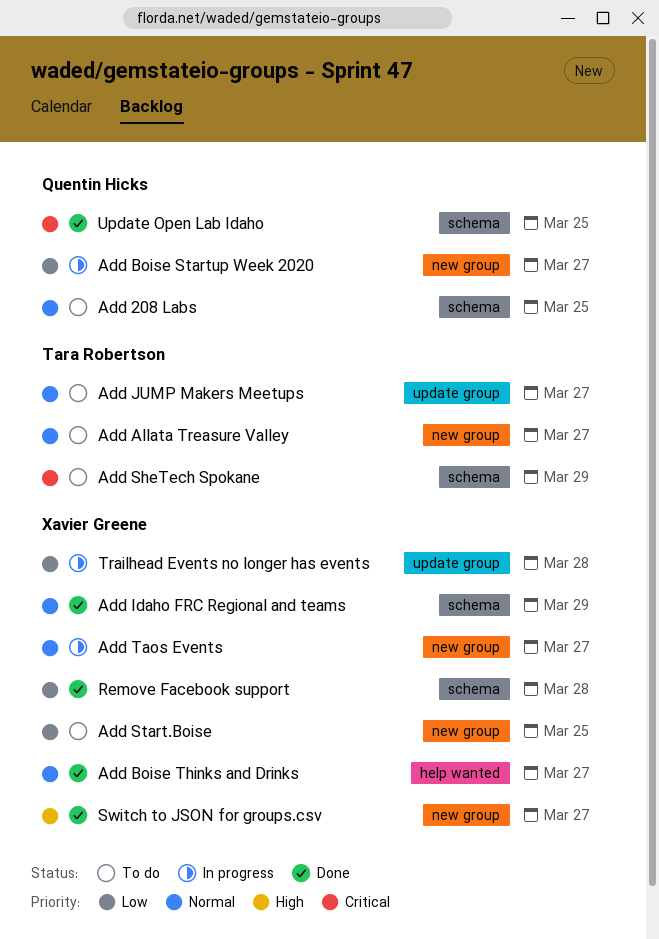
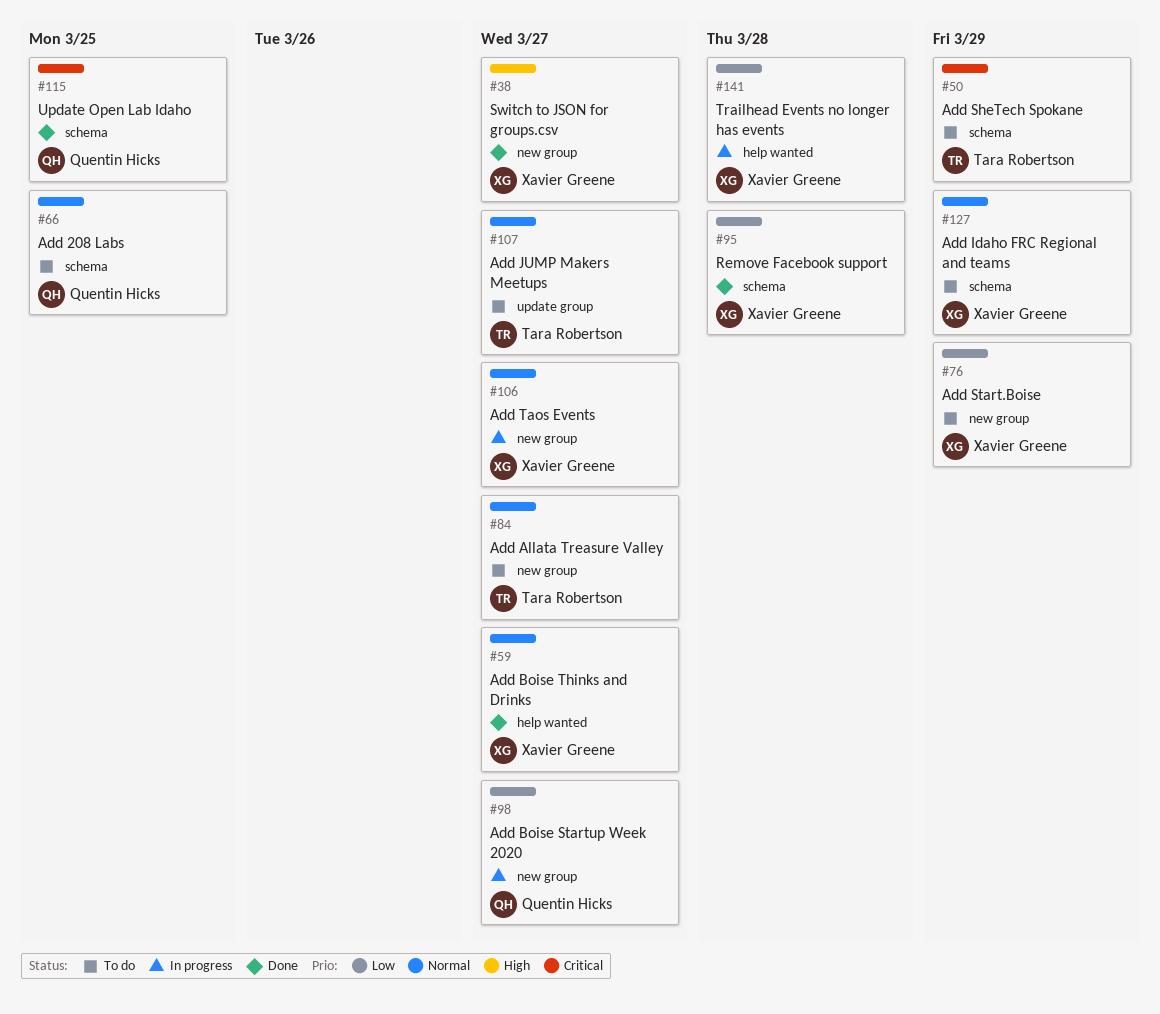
Add Idaho FRC Regional and teams, status: Done -> To do
Add Start.Boise, due: Mar 25 -> Mar 29
Trailhead Events no longer has events, label: update group -> help wanted

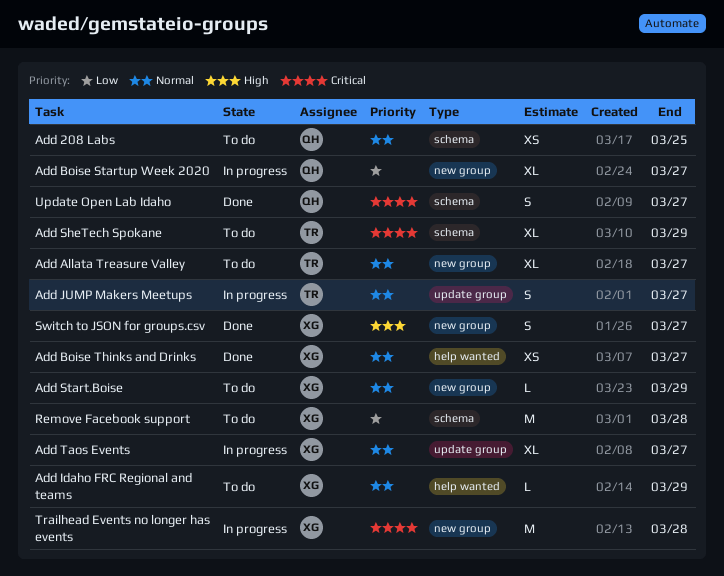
Add Idaho FRC Regional and teams, label: schema -> help wanted
Add JUMP Makers Meetups, status: To do -> In progress
Add Start.Boise, priority: Low -> Normal
Add Taos Events, label: new group -> update group
Remove Facebook support, status: Done -> To do
Trailhead Events no longer has events, priority: Low -> Critical
Trailhead Events no longer has events, label: help wanted -> new group
Update Open Lab Idaho, due: Mar 25 -> Mar 27

